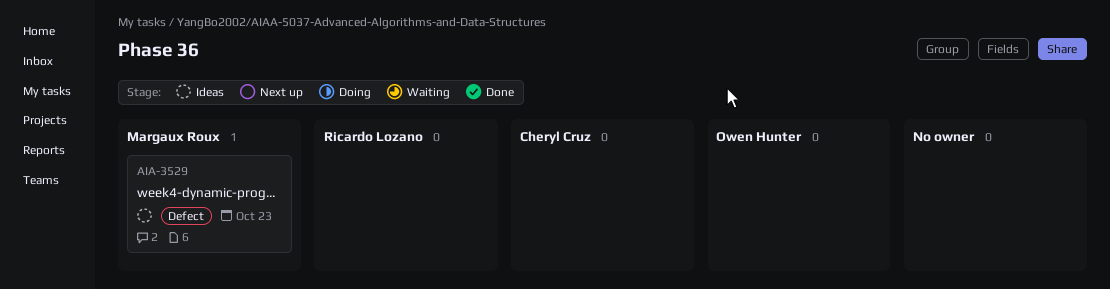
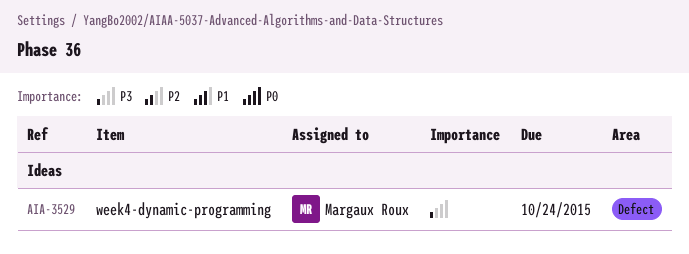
AIA-3529, due: Oct 23 -> Oct 24

